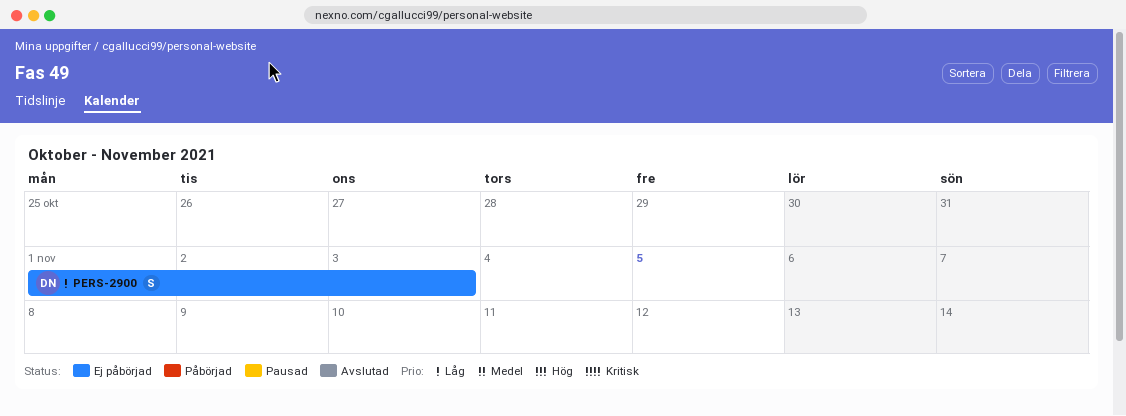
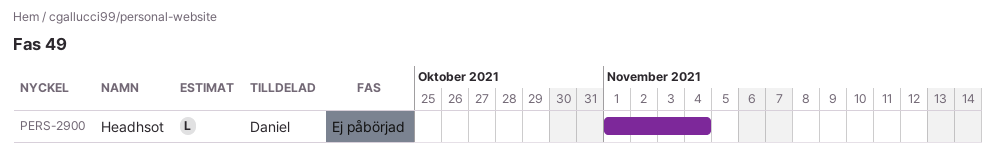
PERS-2900, estimate: S -> L
PERS-2900, due: Nov 3 -> Nov 4

